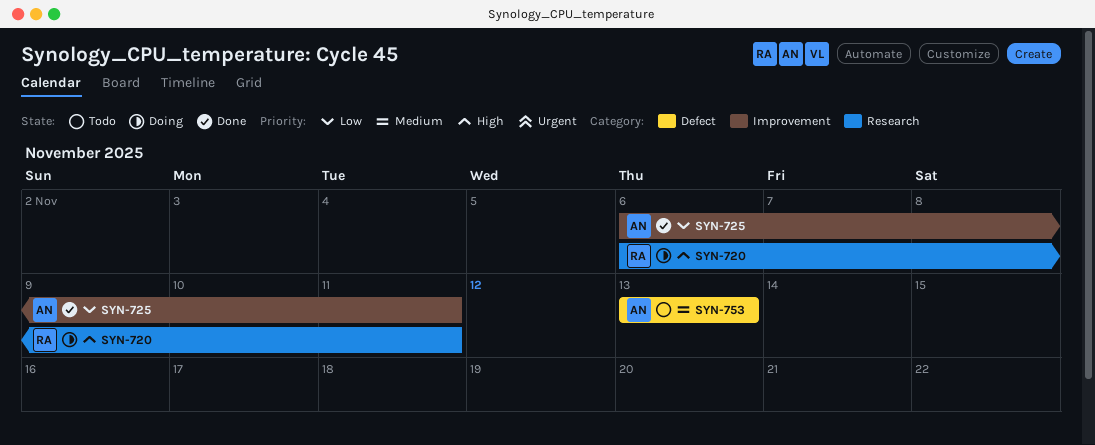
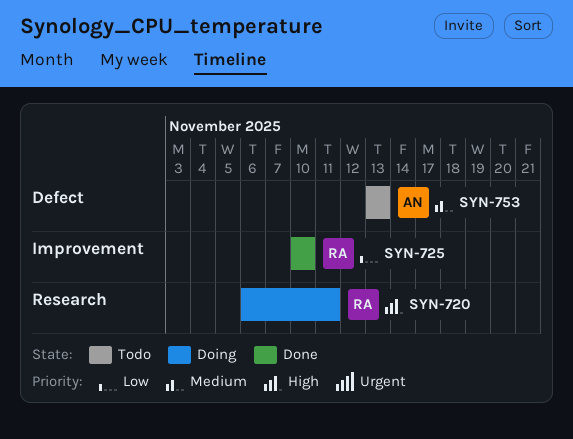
SYN-725, owner: AN -> RA
SYN-725, start: Nov 6 -> Nov 10
SYN-725, due: Nov 11 -> Nov 10

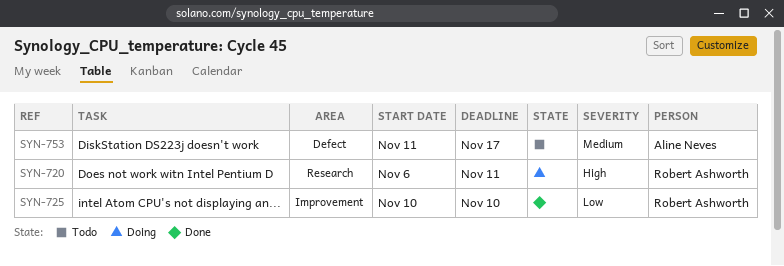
SYN-753, start: Nov 13 -> Nov 11
SYN-753, due: Nov 13 -> Nov 17

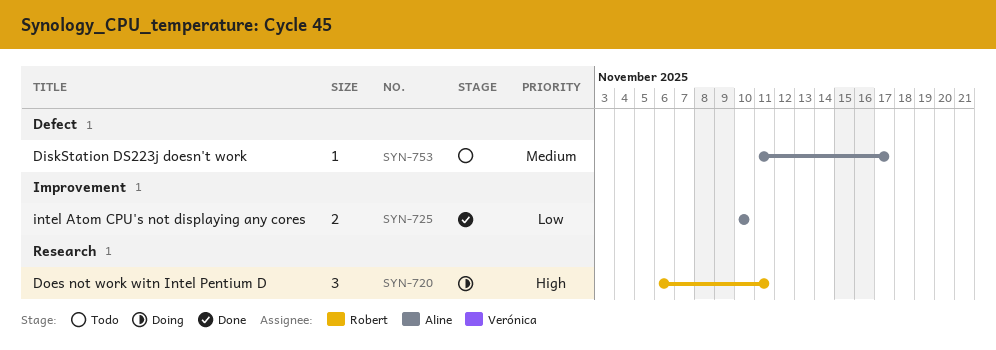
SYN-725, owner: Robert Ashworth -> Aline Neves

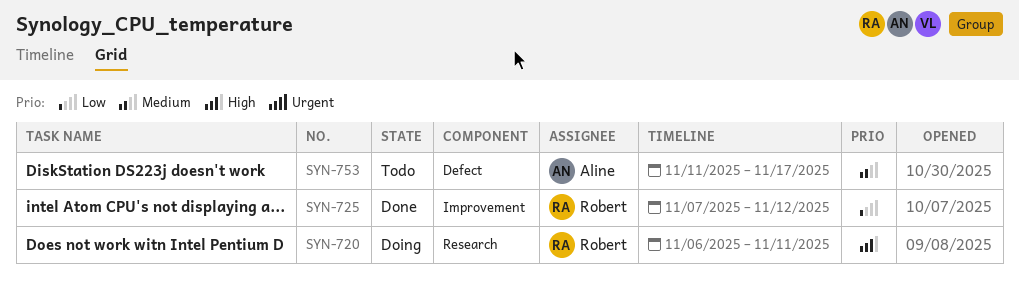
SYN-725, owner: Aline -> Robert
SYN-725, start: Nov 10 -> Nov 7
SYN-725, due: Nov 10 -> Nov 12

